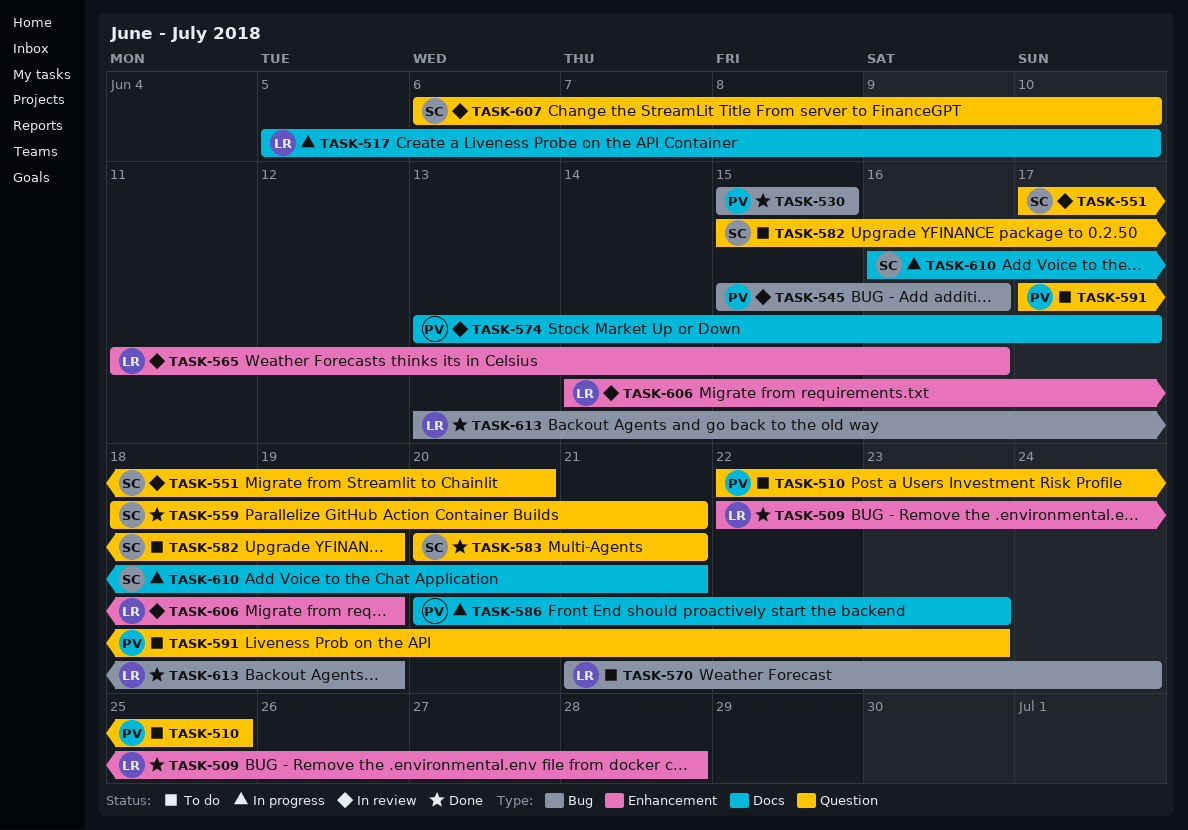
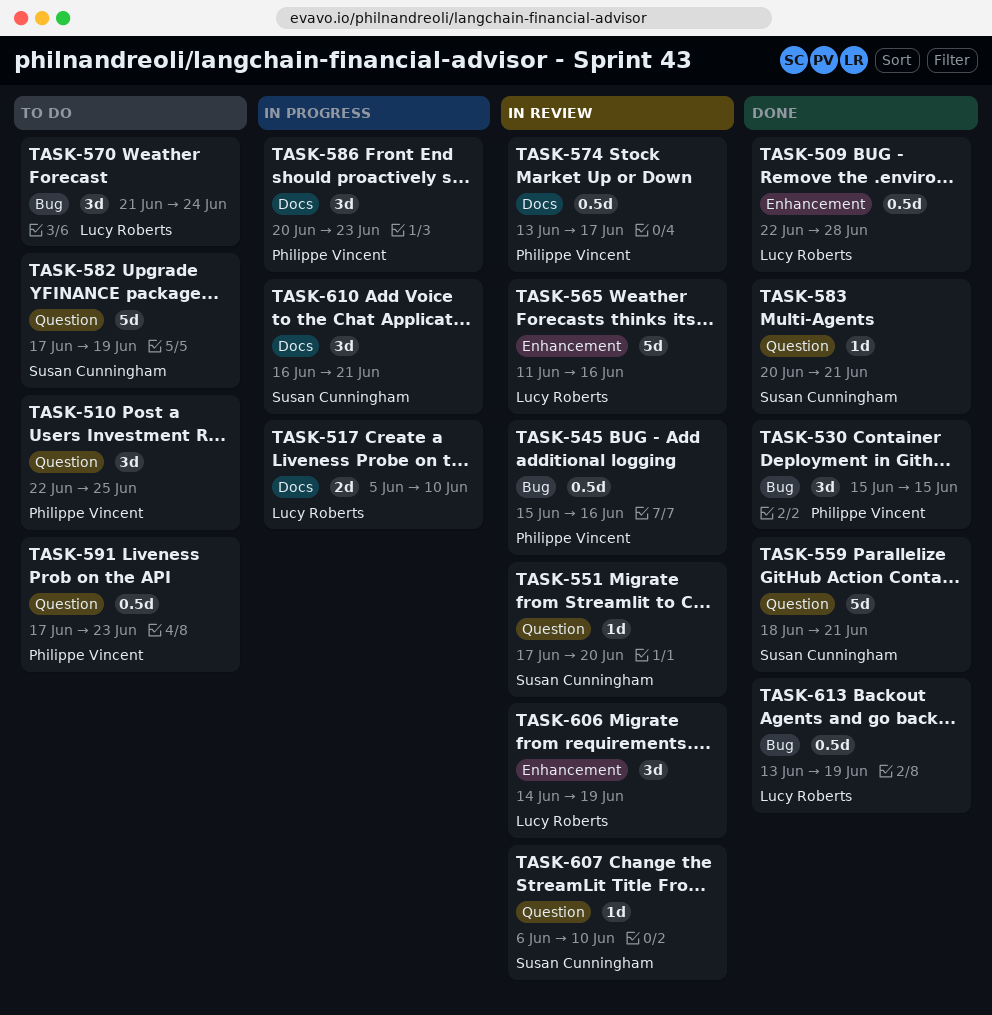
TASK-582, start: Jun 15 -> Jun 17

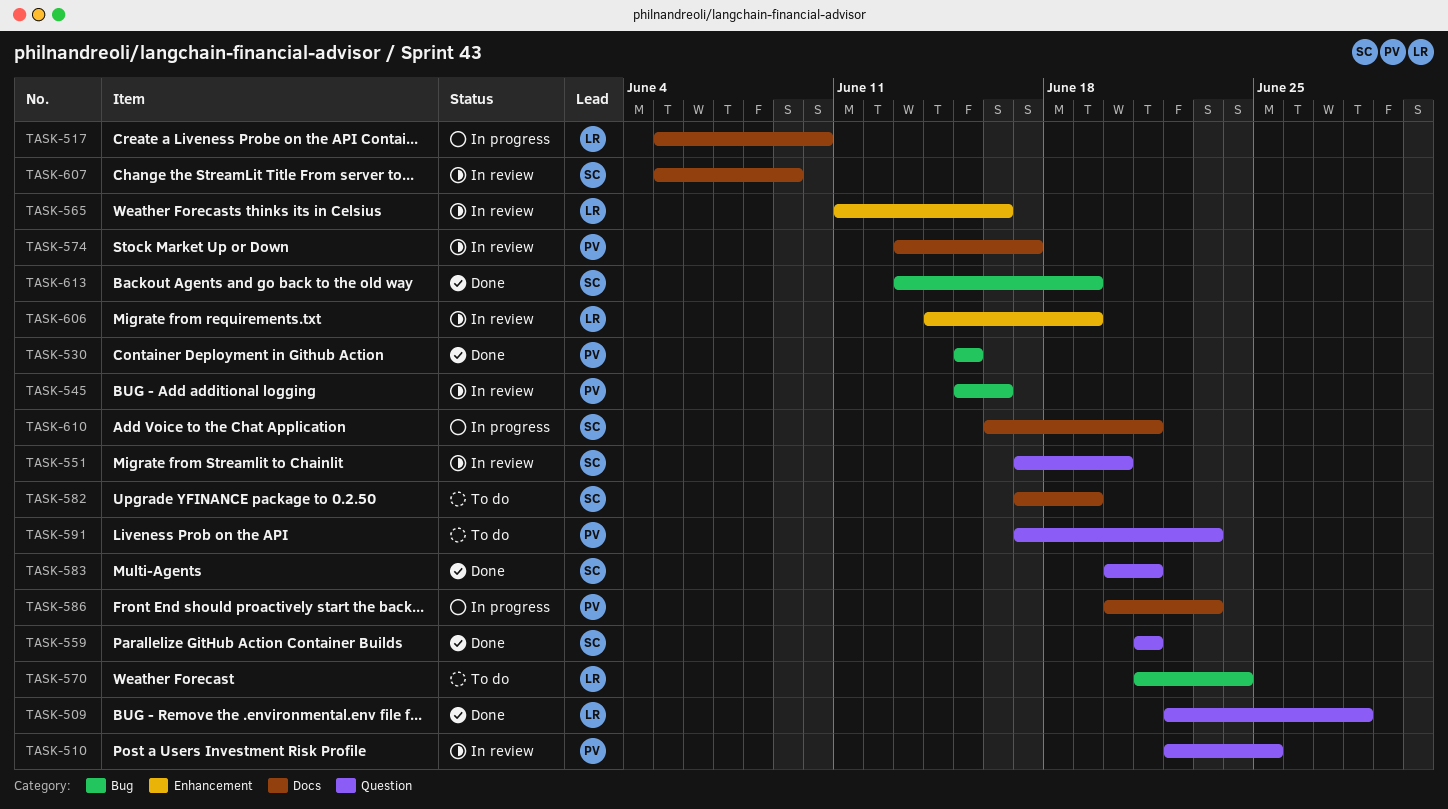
TASK-509, label: Enhancement -> Question
TASK-510, status: To do -> In review
TASK-559, start: Jun 18 -> Jun 21
TASK-582, label: Question -> Docs
TASK-607, label: Question -> Docs
TASK-607, start: Jun 6 -> Jun 5
TASK-607, due: Jun 10 -> Jun 9
TASK-613, owner: Lucy Roberts -> Susan Cunningham

